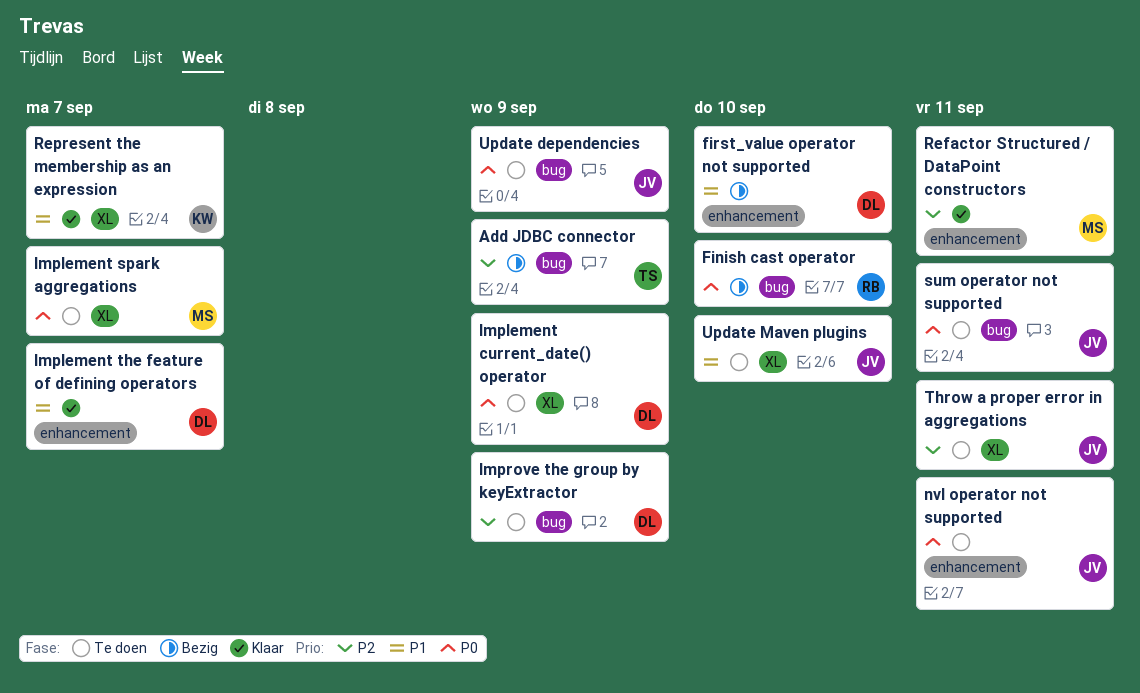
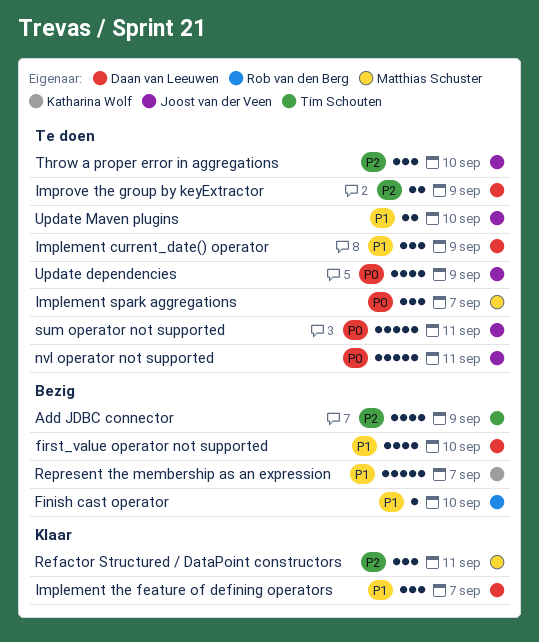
Finish cast operator, priority: P0 -> P1
Implement current_date() operator, priority: P0 -> P1
Represent the membership as an expression, status: Klaar -> Bezig
Throw a proper error in aggregations, due: Sep 11 -> Sep 10

